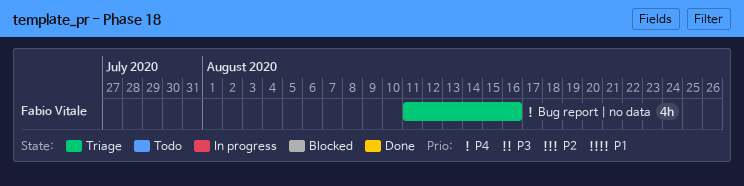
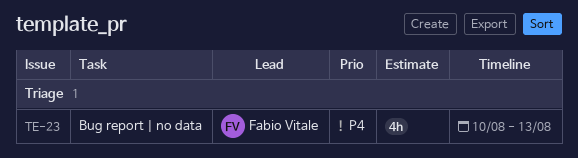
Bug report | no data, start: Aug 11 -> Aug 10
Bug report | no data, due: Aug 16 -> Aug 13

